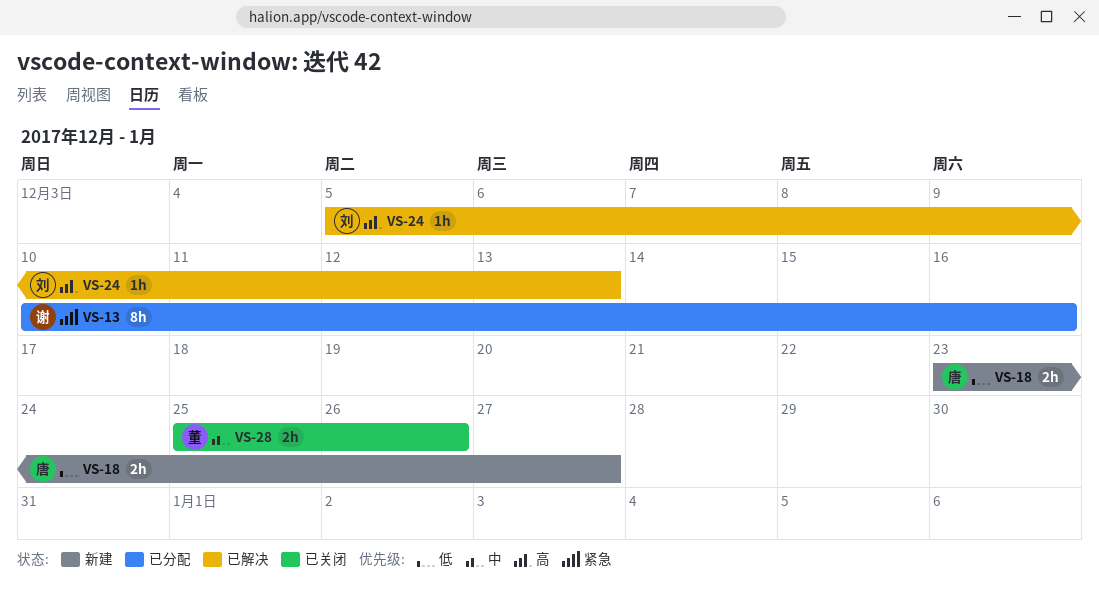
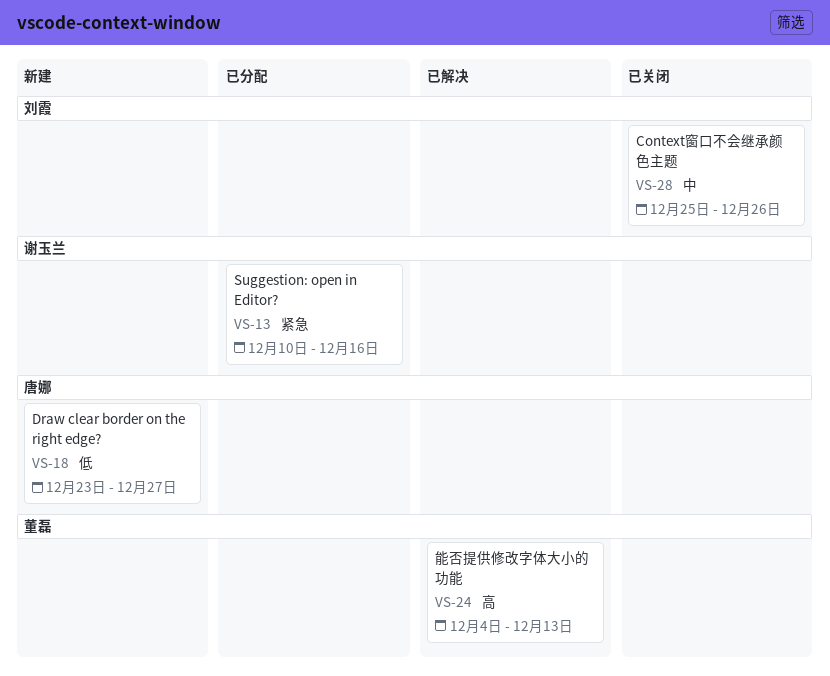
VS-24, owner: 刘霞 -> 董磊
VS-24, start: Dec 5 -> Dec 4
VS-28, owner: 董磊 -> 刘霞

